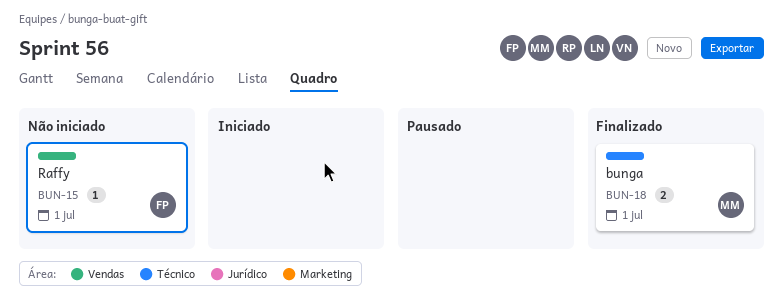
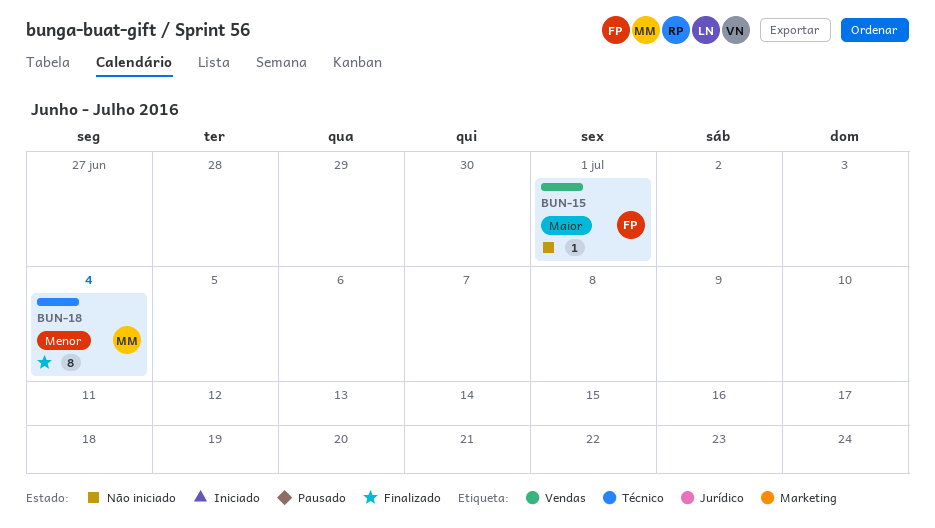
BUN-18, estimate: 2 -> 8
BUN-18, due: Jul 1 -> Jul 4

